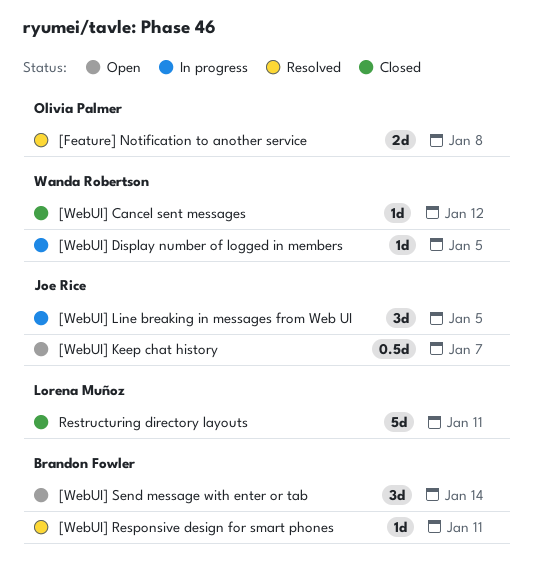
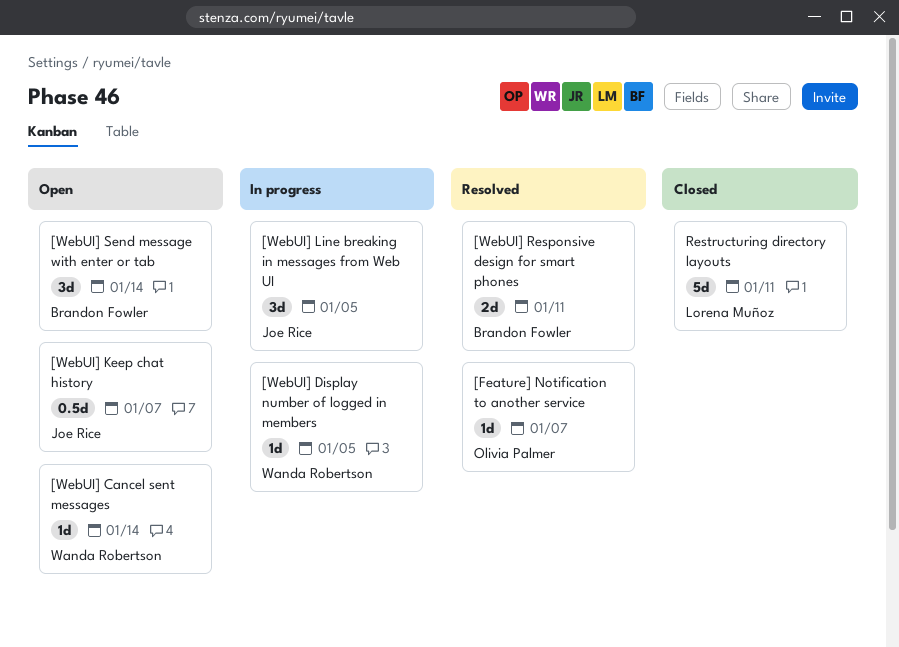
[Feature] Notification to another service, estimate: 2d -> 1d
[Feature] Notification to another service, due: Jan 8 -> Jan 7
[WebUI] Cancel sent messages, status: Closed -> Open
[WebUI] Cancel sent messages, due: Jan 12 -> Jan 14
[WebUI] Responsive design for smart phones, estimate: 1d -> 2d

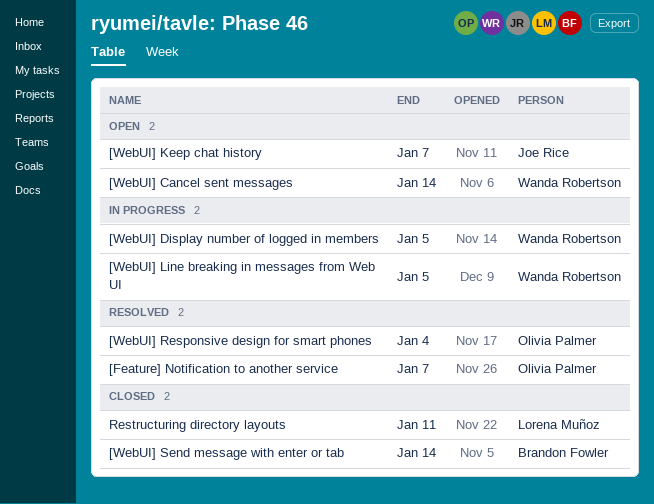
[WebUI] Line breaking in messages from Web UI, owner: Joe Rice -> Wanda Robertson
[WebUI] Responsive design for smart phones, owner: Brandon Fowler -> Olivia Palmer
[WebUI] Responsive design for smart phones, due: Jan 11 -> Jan 4
[WebUI] Send message with enter or tab, status: Open -> Closed

